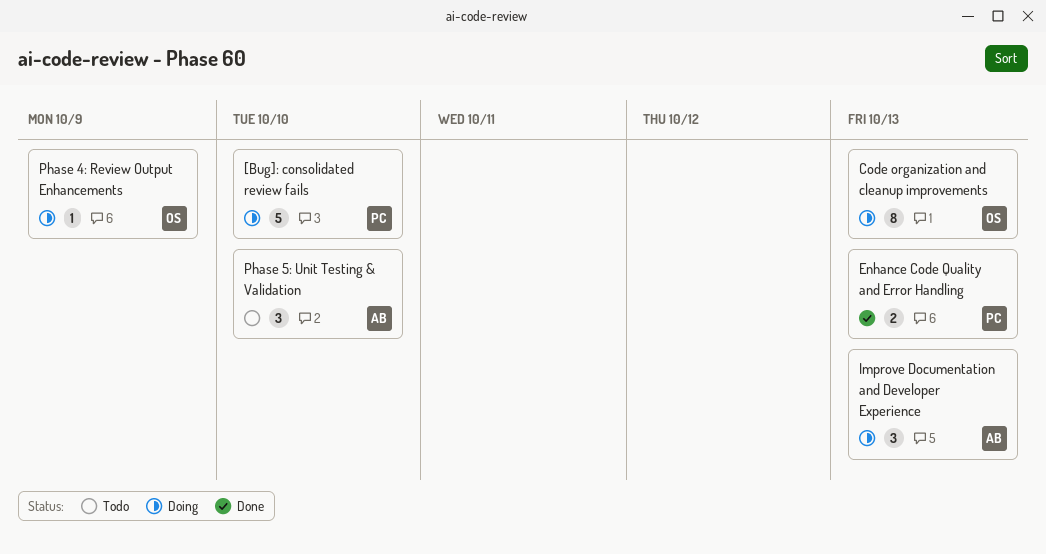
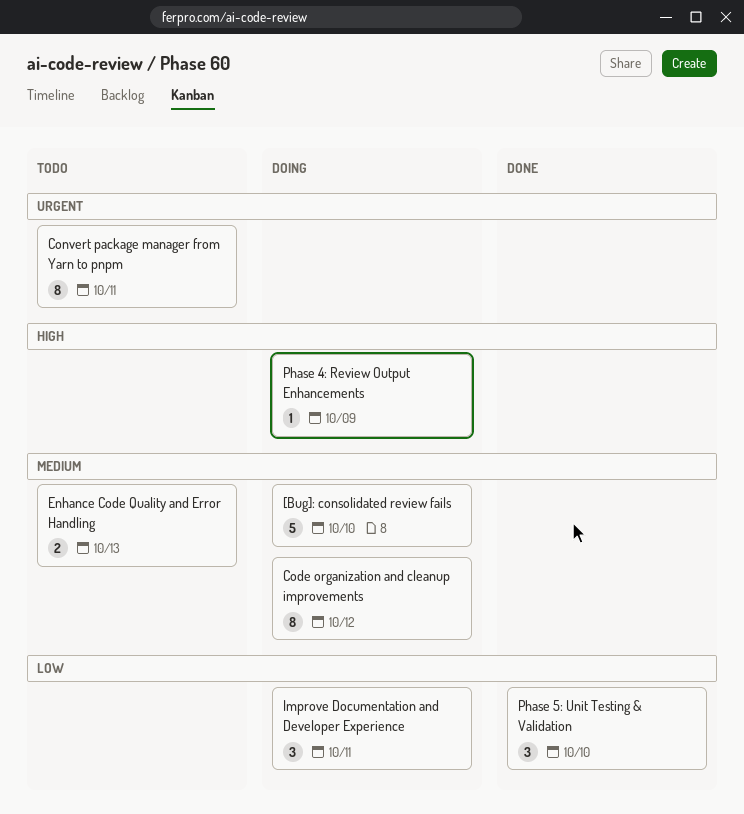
Code organization and cleanup improvements, due: Oct 13 -> Oct 12
Convert package manager from Yarn to pnpm: none -> present
Enhance Code Quality and Error Handling, status: Done -> Todo
Improve Documentation and Developer Experience, due: Oct 13 -> Oct 11
Phase 5: Unit Testing & Validation, status: Todo -> Done

